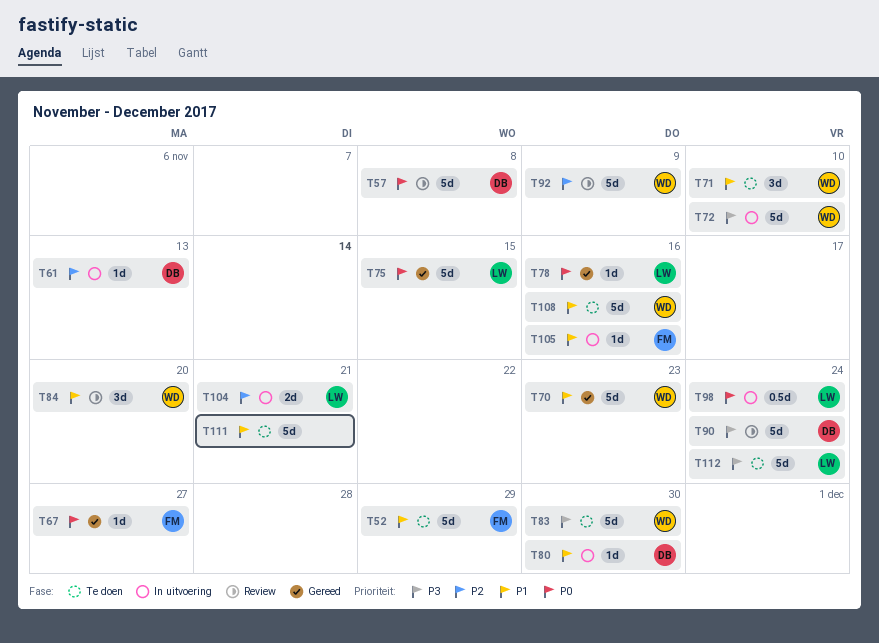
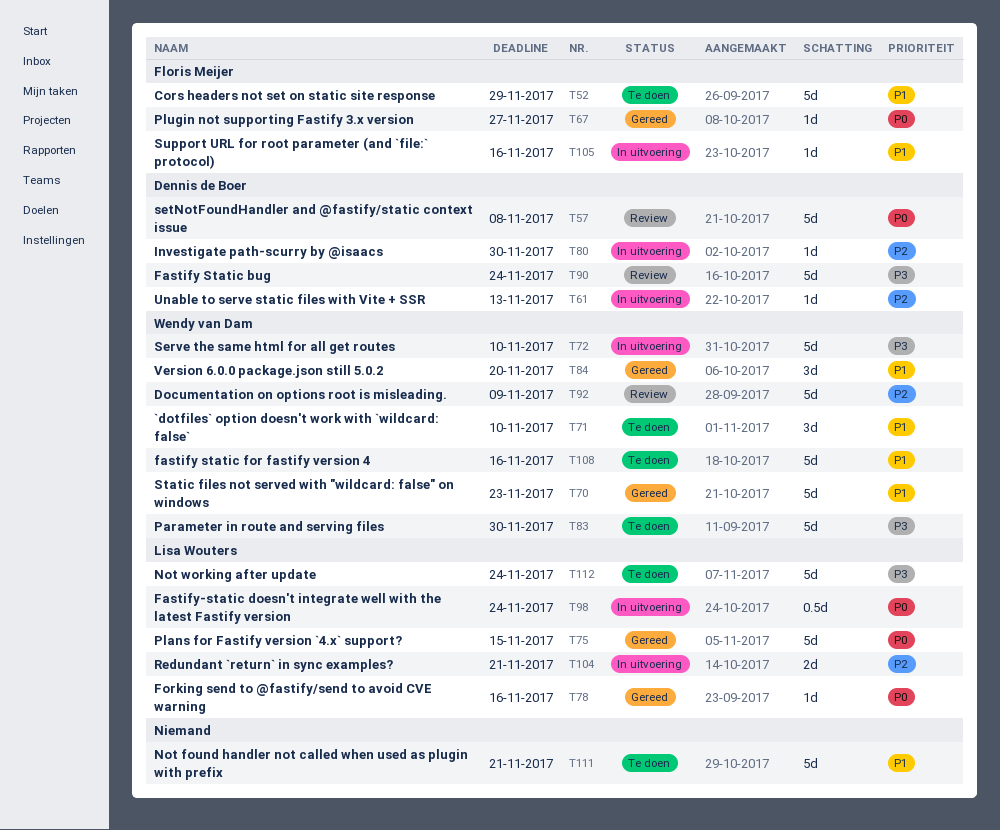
T80, priority: P1 -> P2
T84, status: Review -> Gereed

